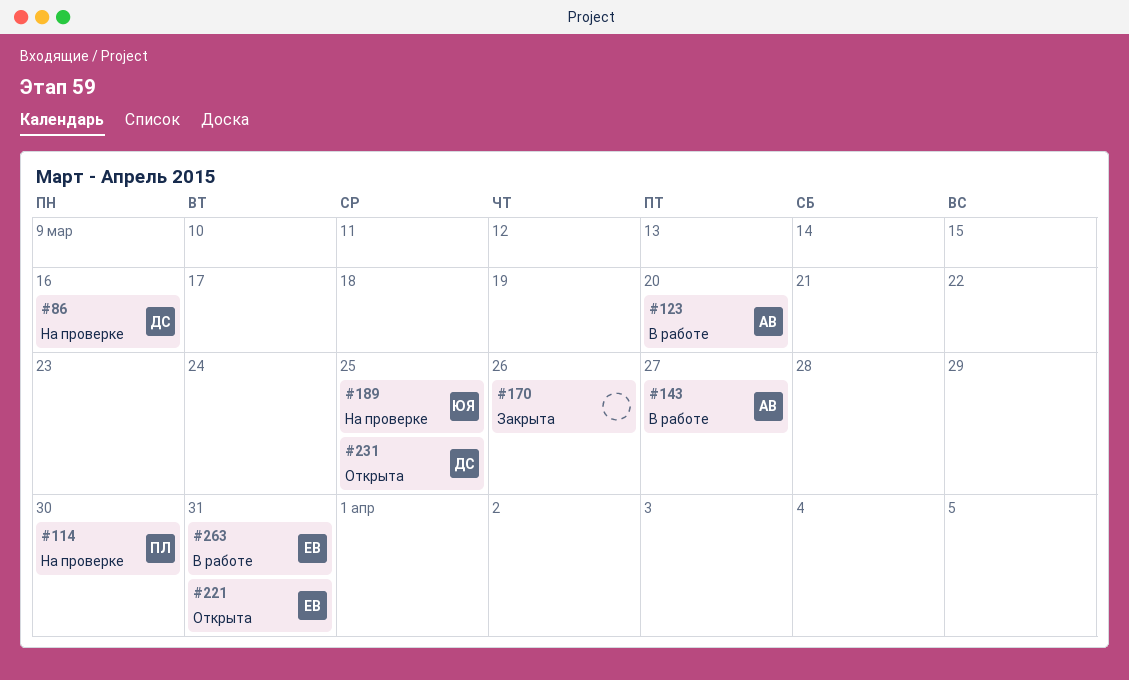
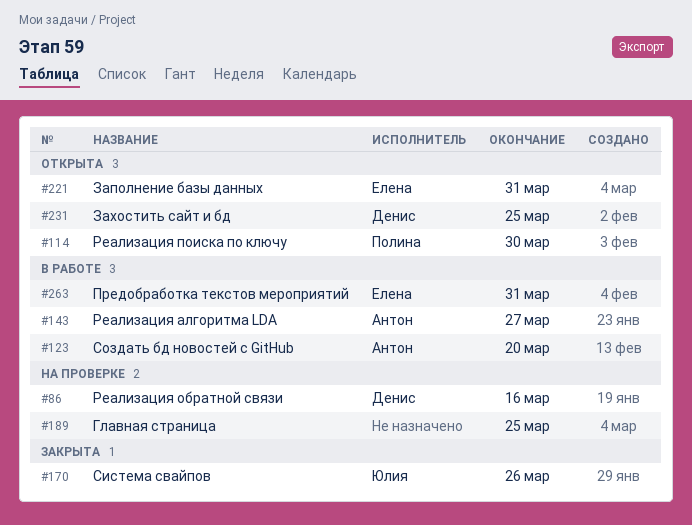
#114, status: На проверке -> Открыта
#170, owner: none -> Юлия
#189, owner: Юлия -> none

